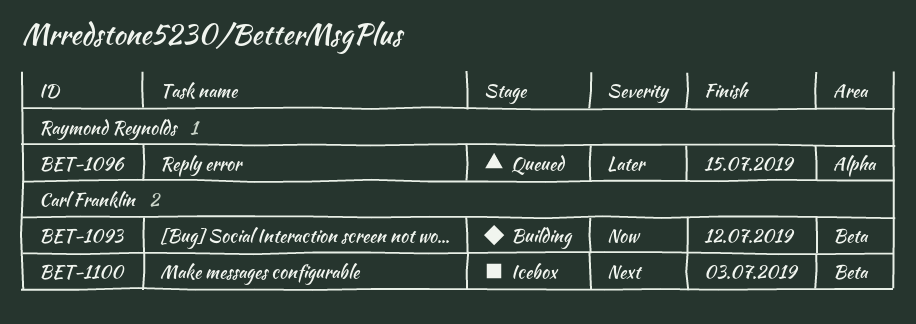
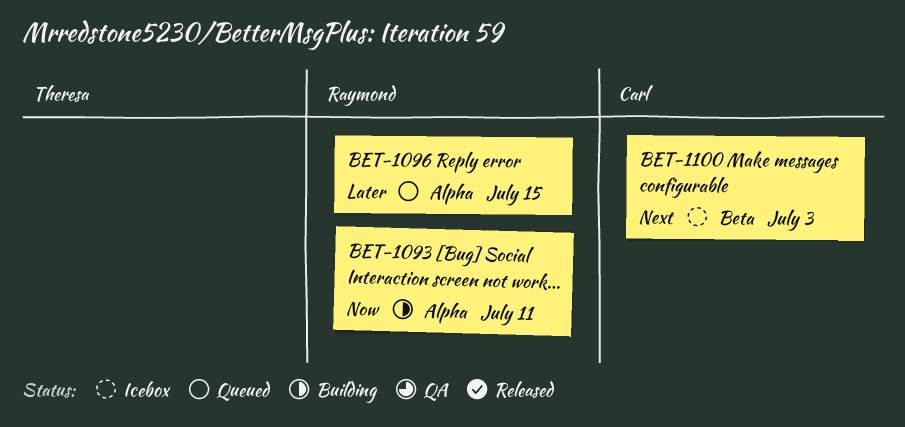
BET-1093, owner: Carl Franklin -> Raymond Reynolds
BET-1093, label: Beta -> Alpha
BET-1093, due: Jul 12 -> Jul 11

